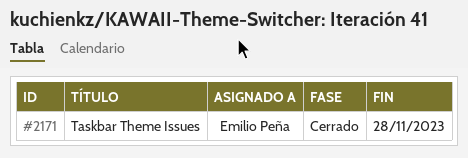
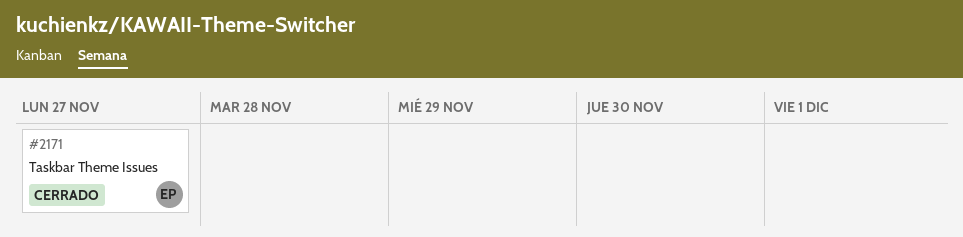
#2171, due: Nov 28 -> Nov 27

